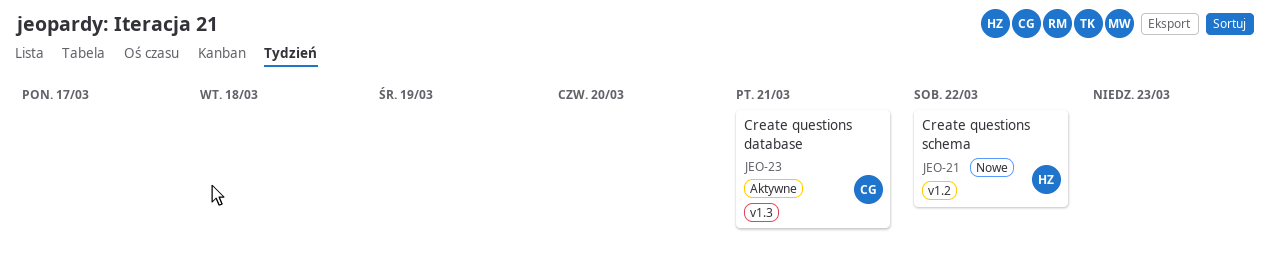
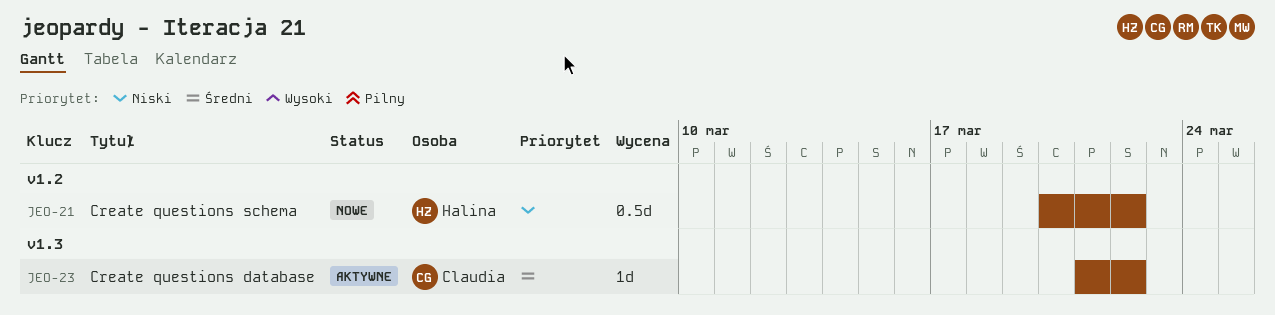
JEO-23, due: Mar 21 -> Mar 22

